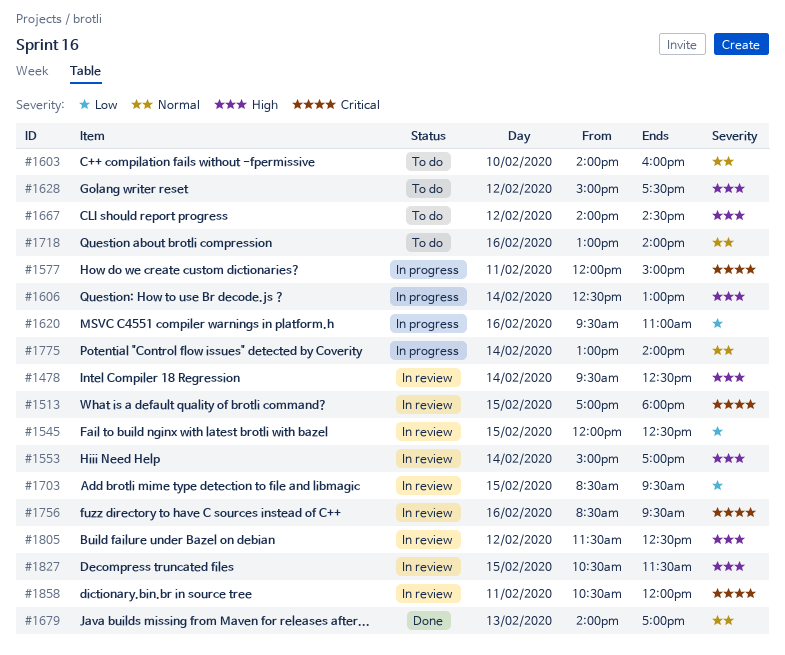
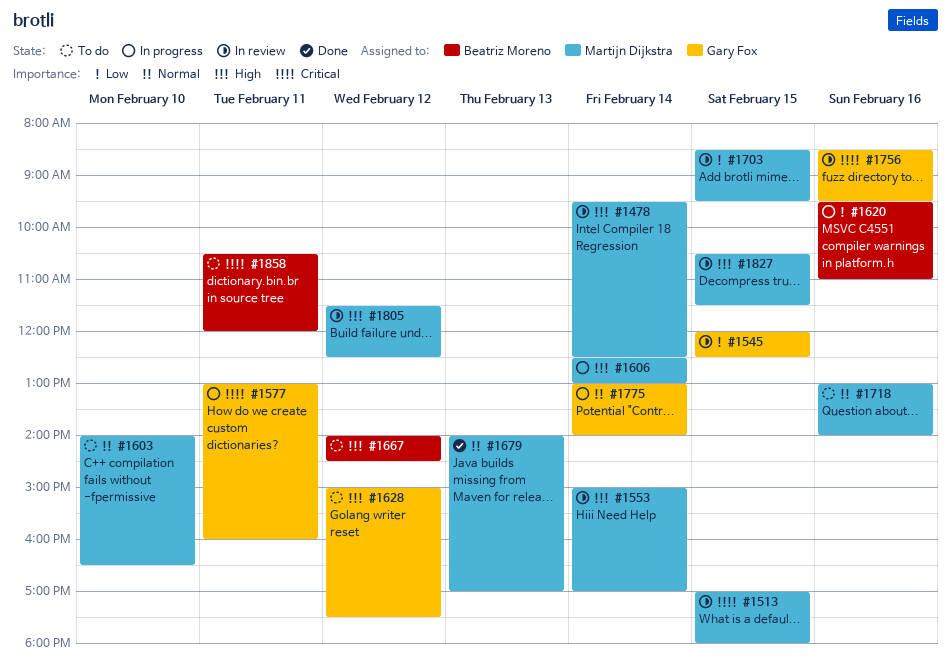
#1577, begins: 12:00 -> 13:00
#1577, ends: 15:00 -> 16:00
#1603, ends: 16:00 -> 16:30
#1858, status: In review -> To do

